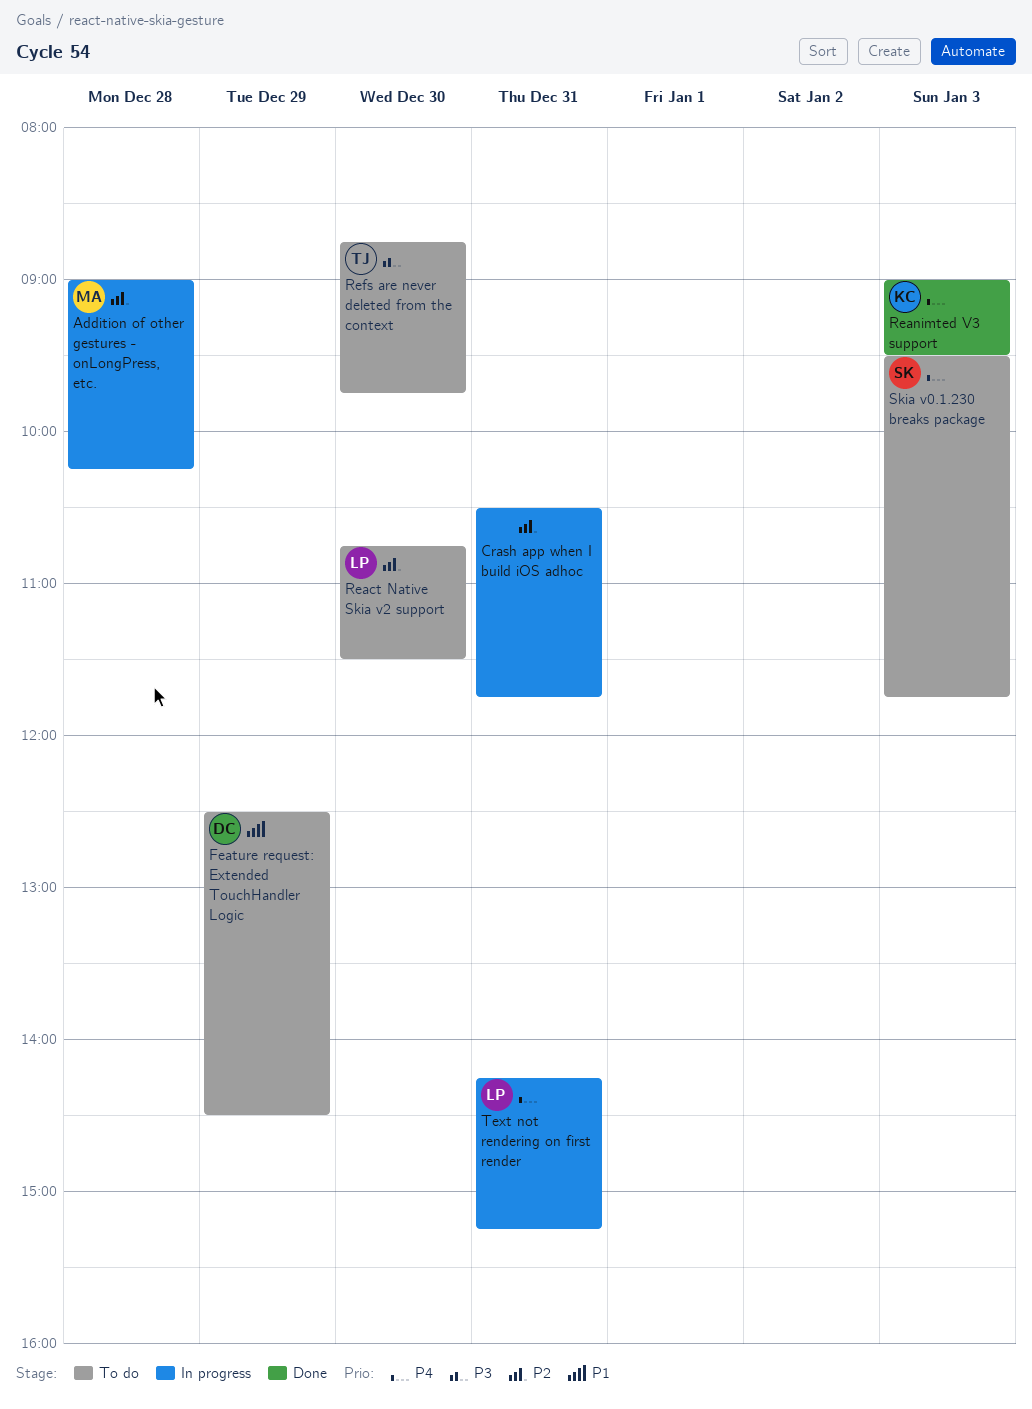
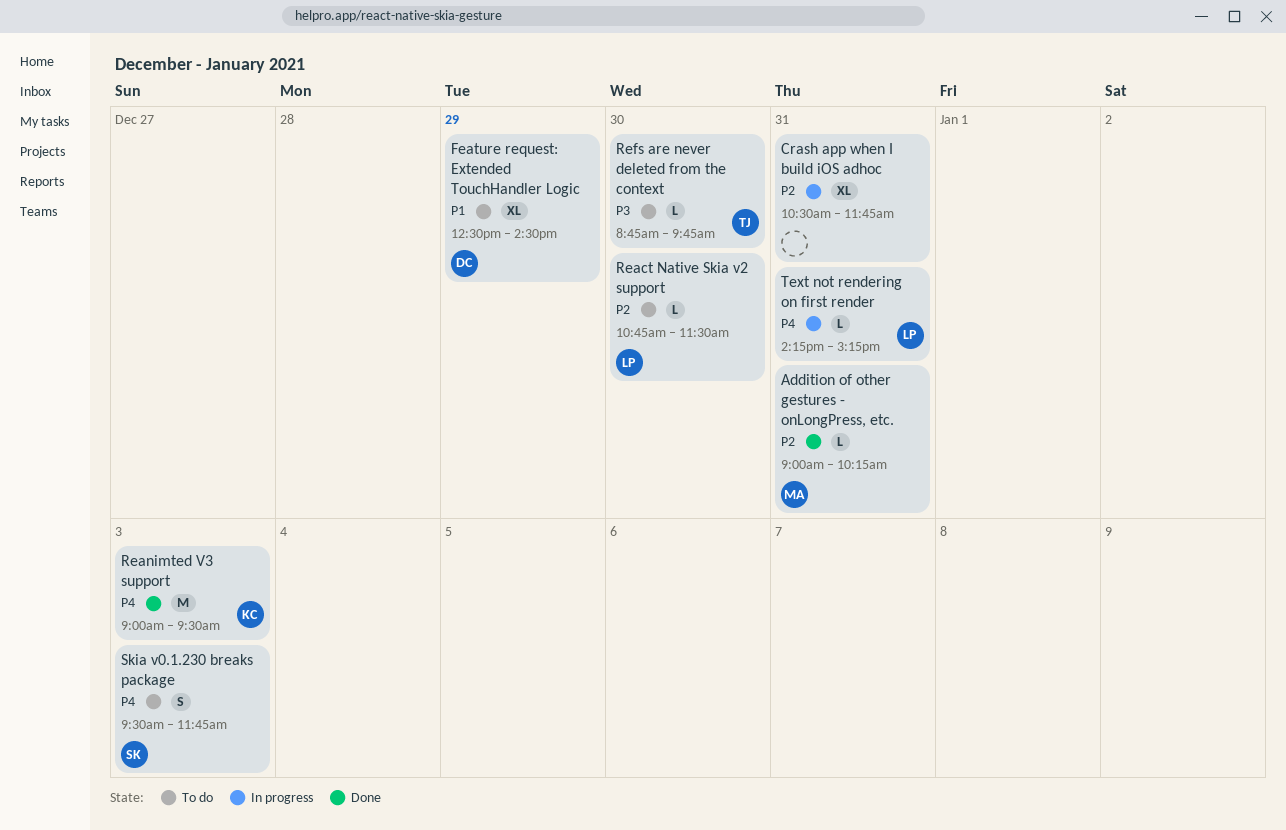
Addition of other gestures - onLongPress, etc., status: In progress -> Done
Addition of other gestures - onLongPress, etc., day: Dec 28 -> Dec 31

